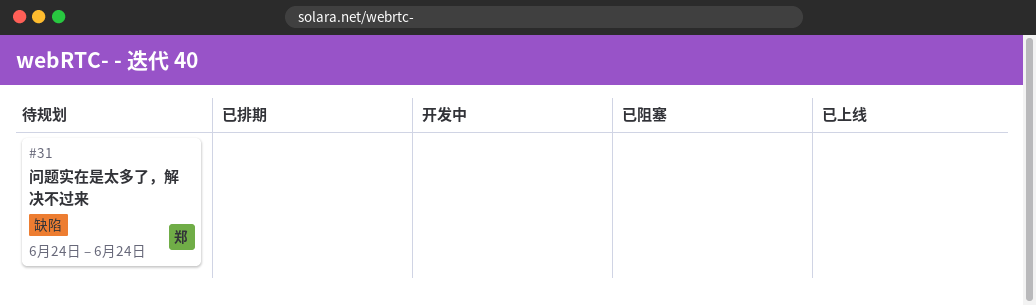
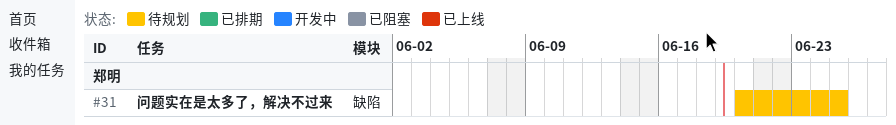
#31, start: Jun 24 -> Jun 20
#31, due: Jun 24 -> Jun 25

